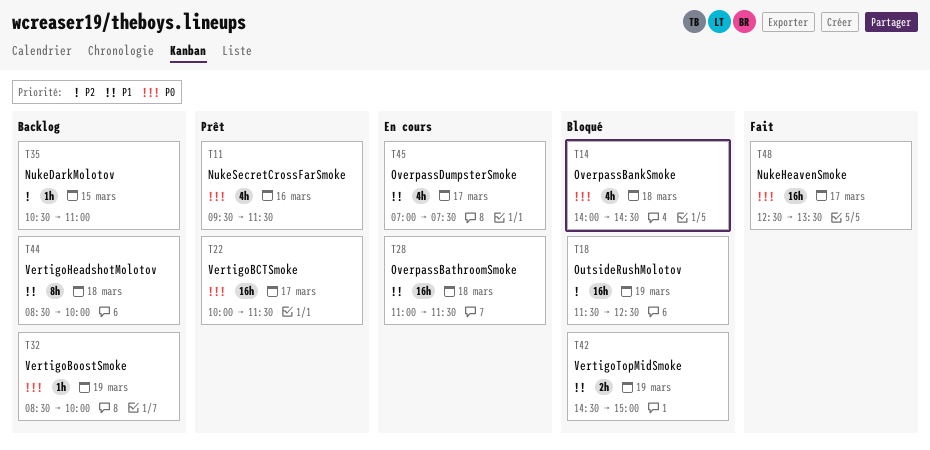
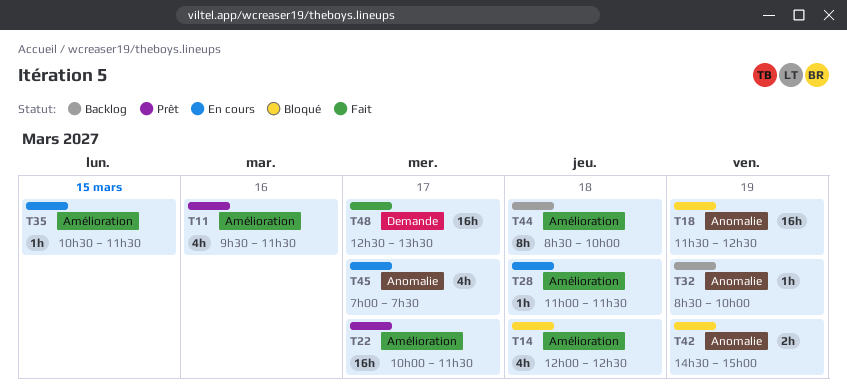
T14, begins: 14:00 -> 12:00
T14, ends: 14:30 -> 12:30
T28, estimate: 16h -> 1h
T35, status: Backlog -> En cours
T35, ends: 11:00 -> 11:30

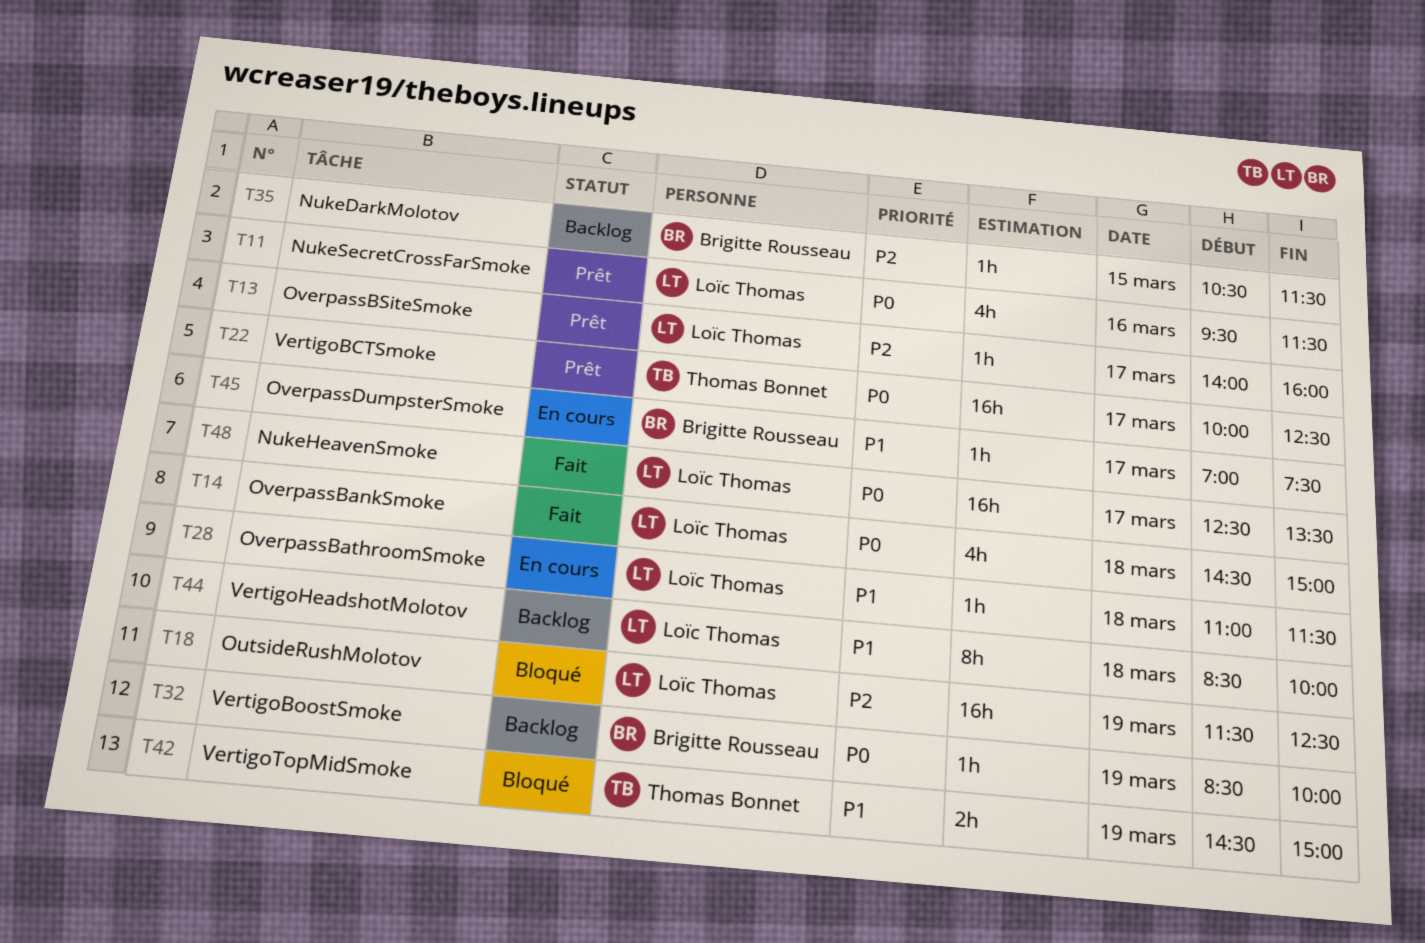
T13: none -> present
T14, status: Bloqué -> Fait
T14, begins: 12:00 -> 14:30
T14, ends: 12:30 -> 15:00
T22, ends: 11:30 -> 12:30
T35, status: En cours -> Backlog
T45, estimate: 4h -> 1h

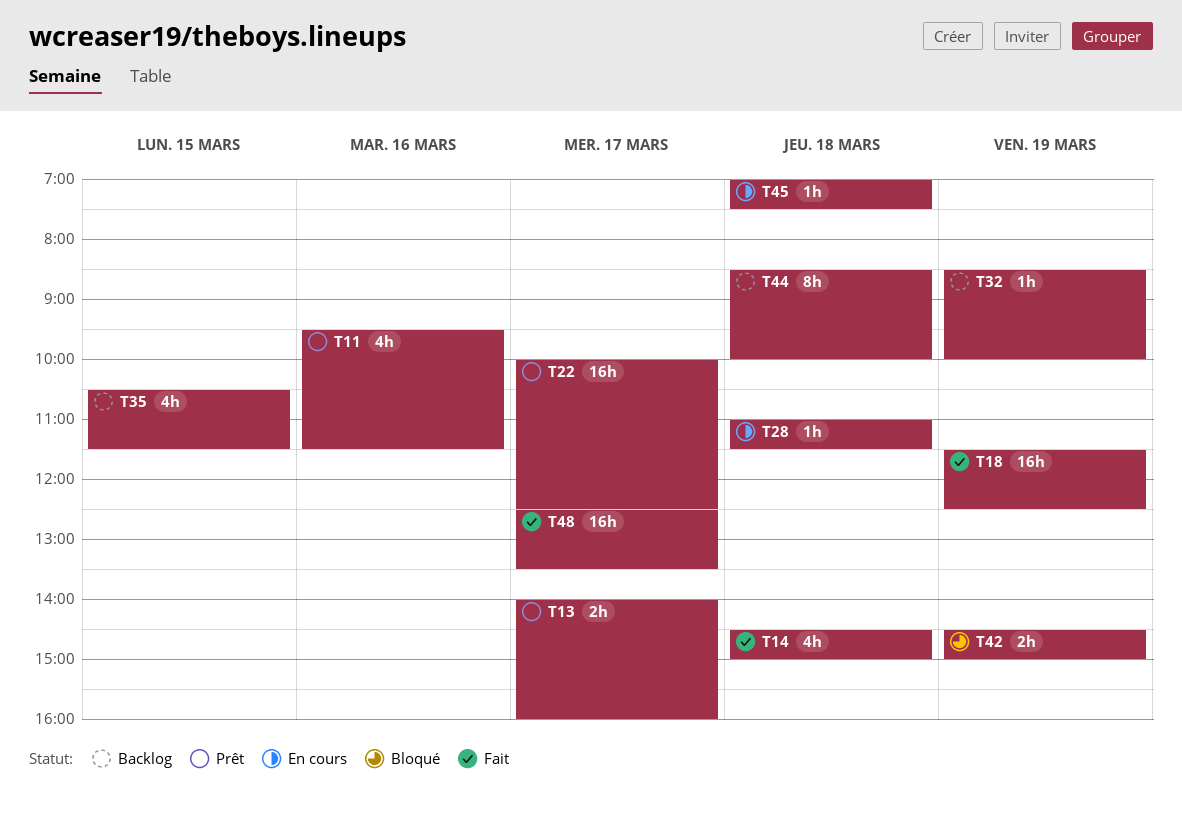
T13, estimate: 1h -> 2h
T18, status: Bloqué -> Fait
T35, estimate: 1h -> 4h
T45, day: Mar 17 -> Mar 18

